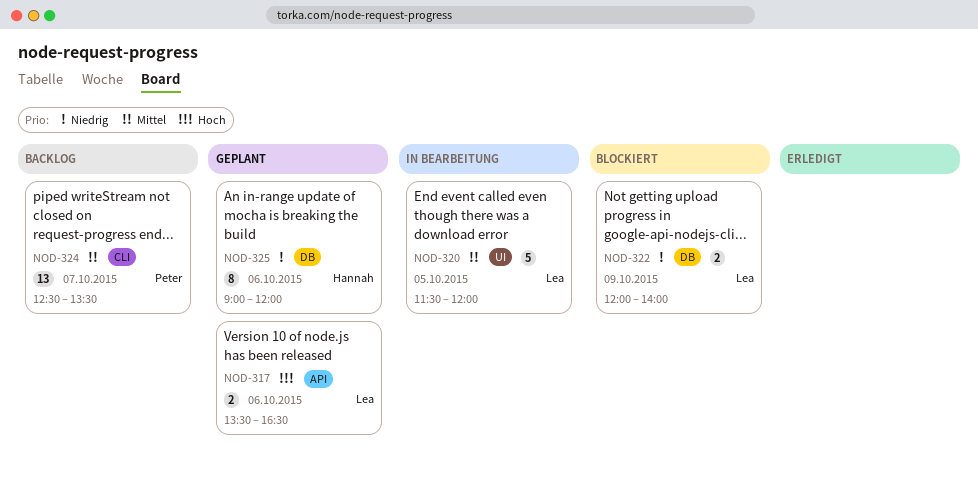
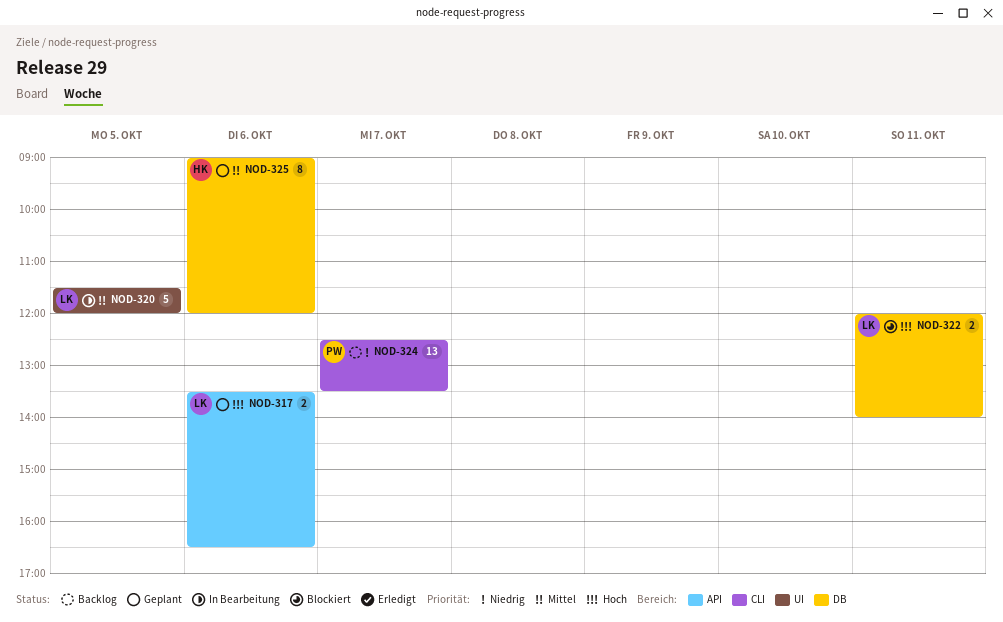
NOD-322, priority: Niedrig -> Hoch
NOD-322, day: Oct 9 -> Oct 11
NOD-324, priority: Mittel -> Niedrig
NOD-325, priority: Niedrig -> Mittel

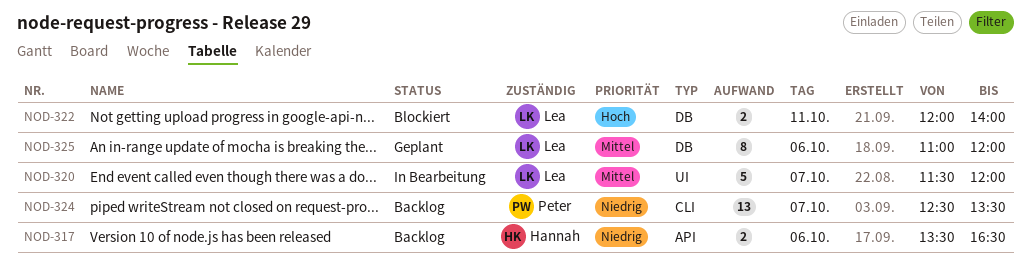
NOD-317, status: Geplant -> Backlog
NOD-317, owner: Lea -> Hannah
NOD-317, priority: Hoch -> Niedrig
NOD-320, day: Oct 5 -> Oct 7
NOD-325, owner: Hannah -> Lea
NOD-325, begins: 09:00 -> 11:00

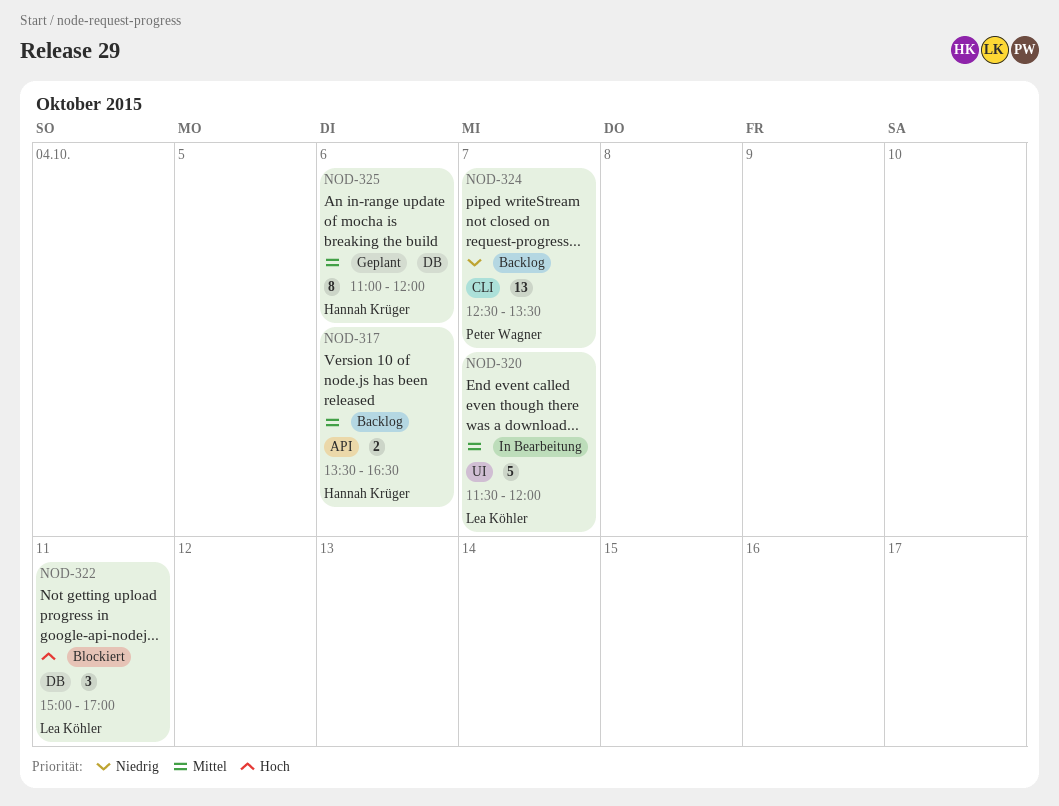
NOD-317, priority: Niedrig -> Mittel
NOD-322, estimate: 2 -> 3
NOD-322, begins: 12:00 -> 15:00
NOD-322, ends: 14:00 -> 17:00
NOD-325, owner: Lea Köhler -> Hannah Krüger

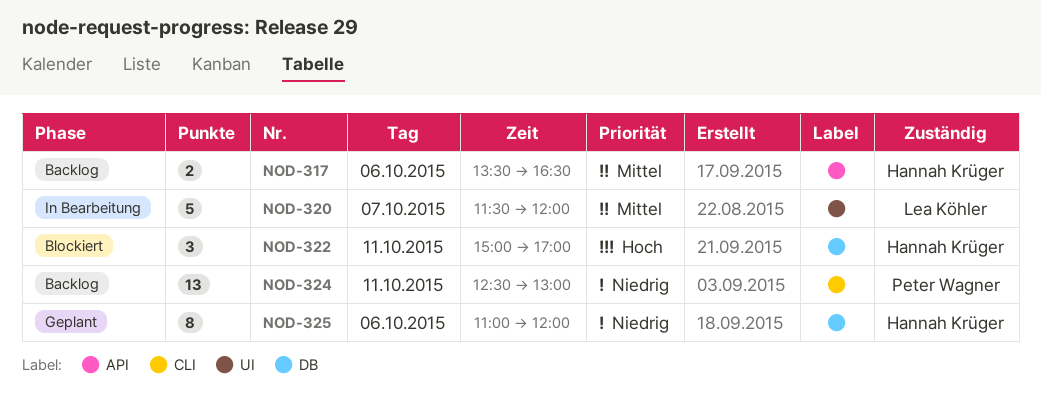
NOD-322, owner: Lea Köhler -> Hannah Krüger
NOD-324, day: Oct 7 -> Oct 11
NOD-324, ends: 13:30 -> 13:00
NOD-325, priority: Mittel -> Niedrig

